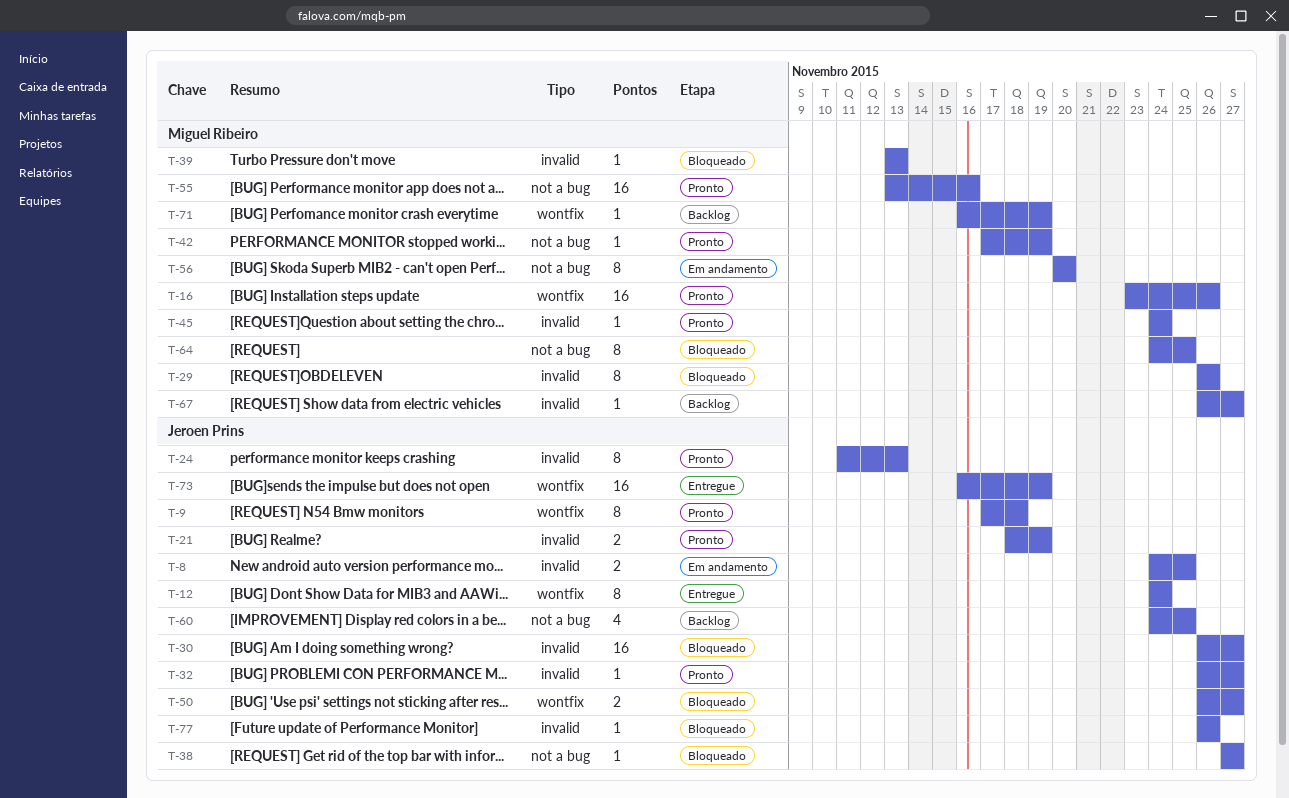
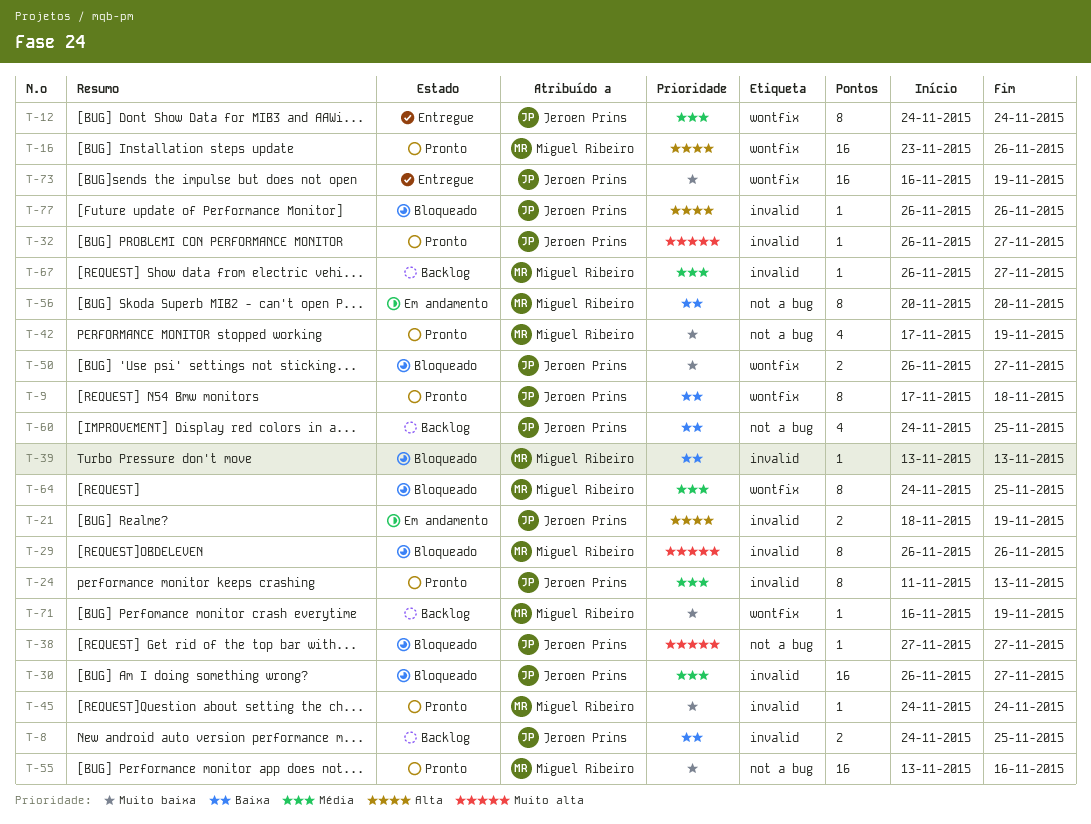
T-8, status: Em andamento -> Backlog
T-21, status: Pronto -> Em andamento
T-42, estimate: 1 -> 4
T-64, label: not a bug -> wontfix

